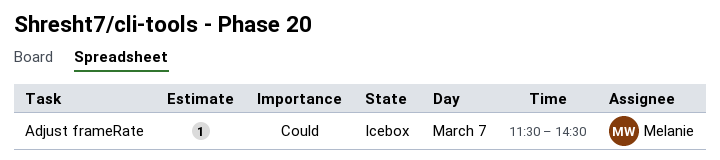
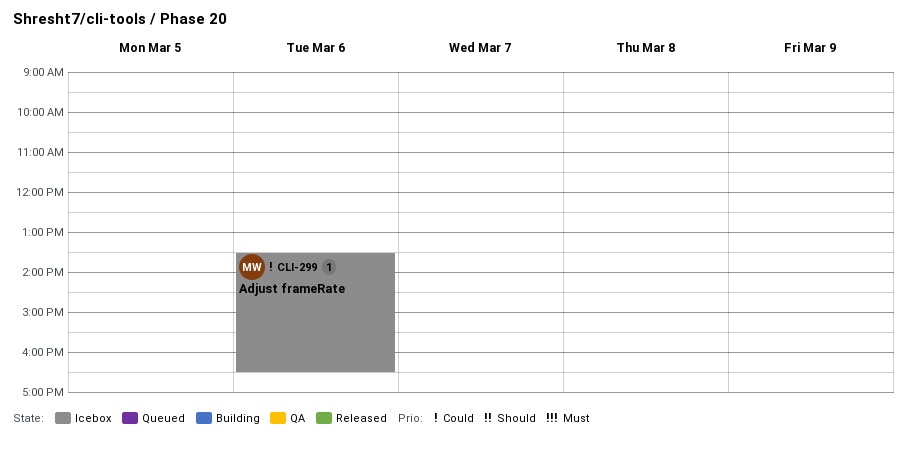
Adjust frameRate, day: Mar 7 -> Mar 6
Adjust frameRate, begins: 11:30 -> 13:30
Adjust frameRate, ends: 14:30 -> 16:30

